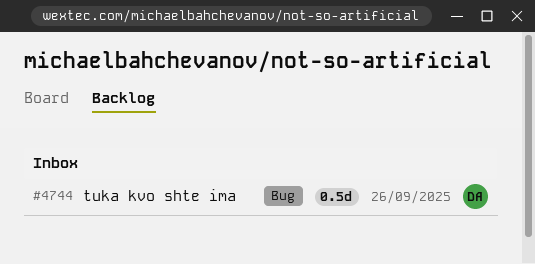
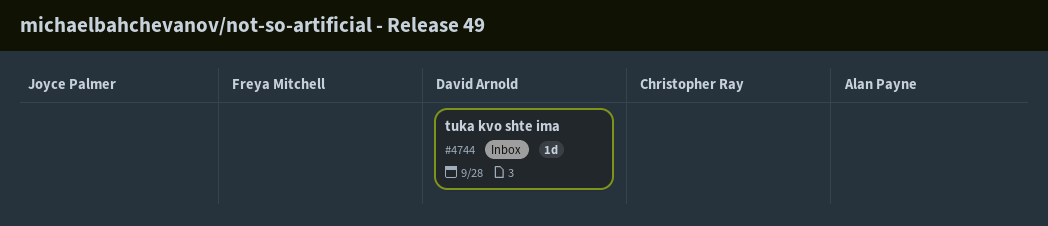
#4744, estimate: 0.5d -> 1d
#4744, due: Sep 26 -> Sep 28

